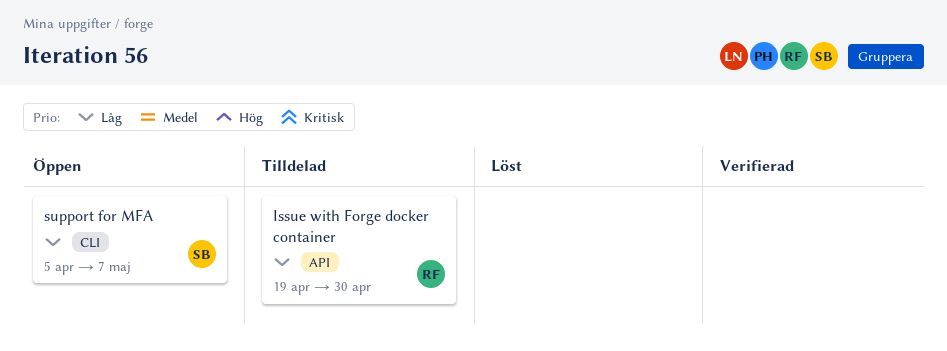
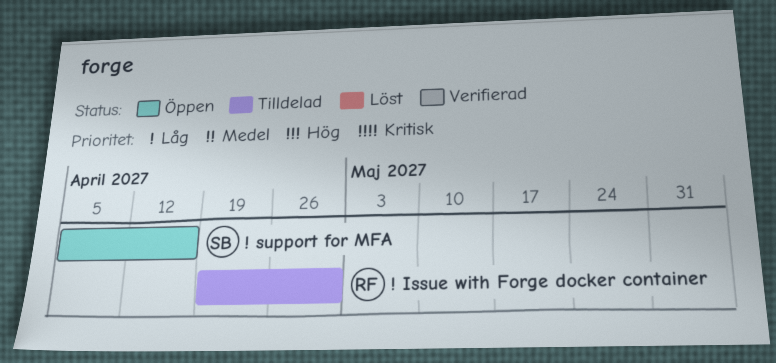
support for MFA, due: May 7 -> Apr 16

